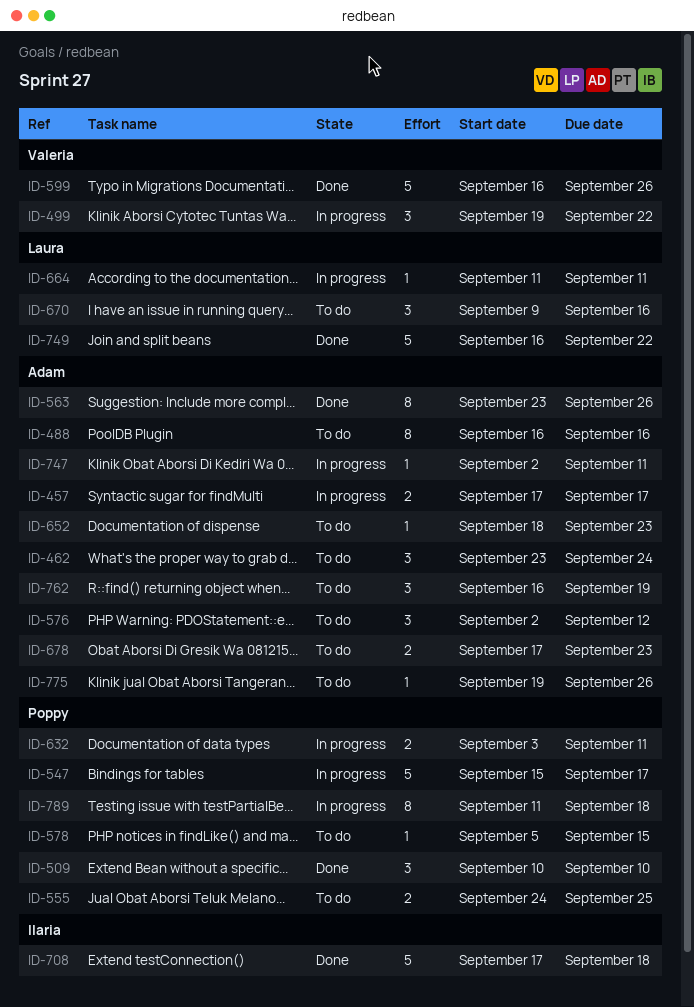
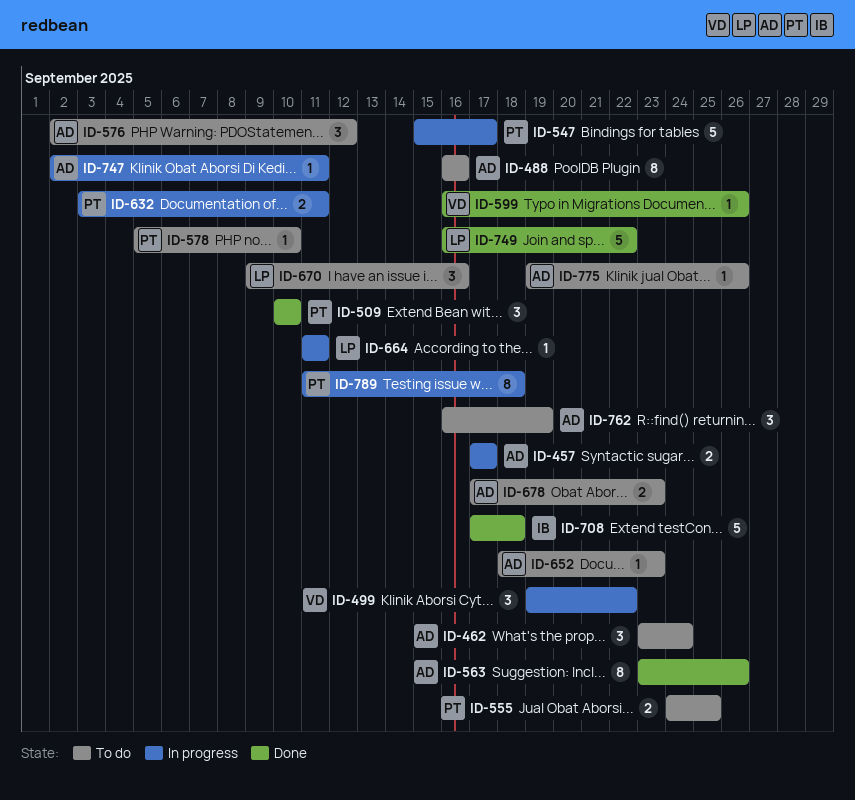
ID-578, due: Sep 15 -> Sep 10
ID-599, estimate: 5 -> 1

